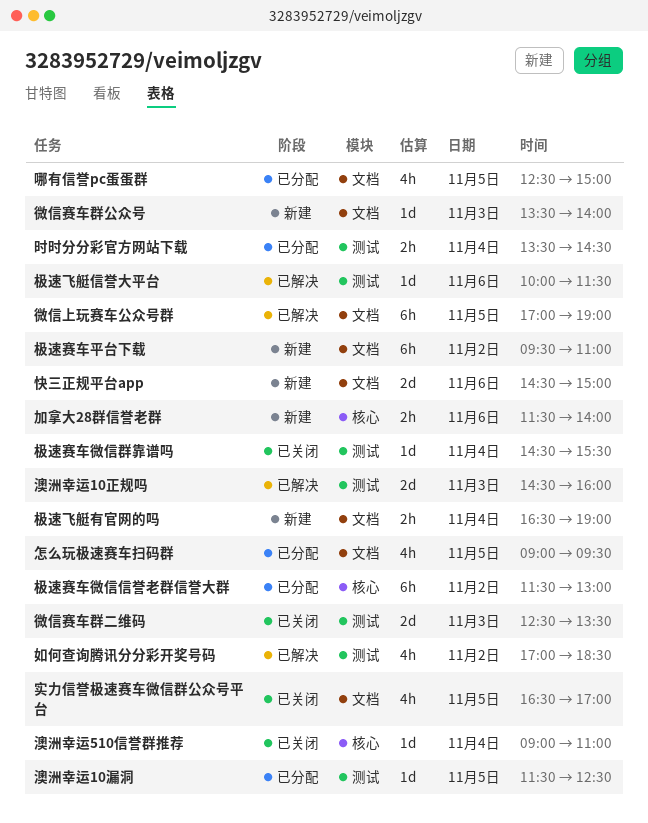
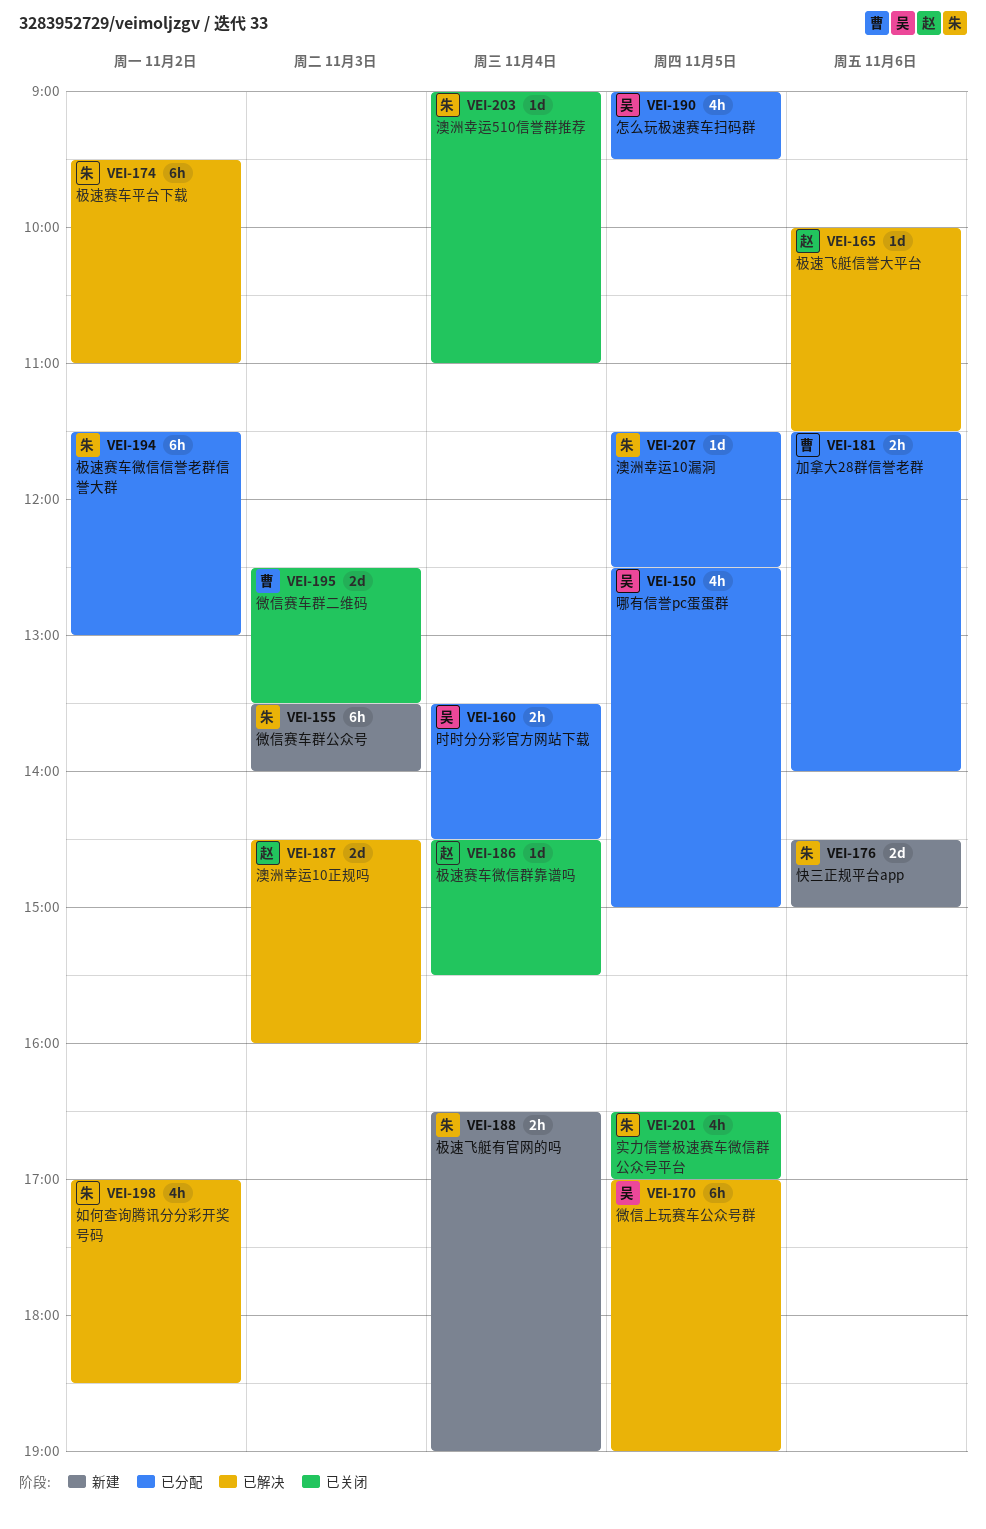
加拿大28群信誉老群, status: 新建 -> 已分配
微信赛车群公众号, estimate: 1d -> 6h
极速赛车平台下载, status: 新建 -> 已解决

